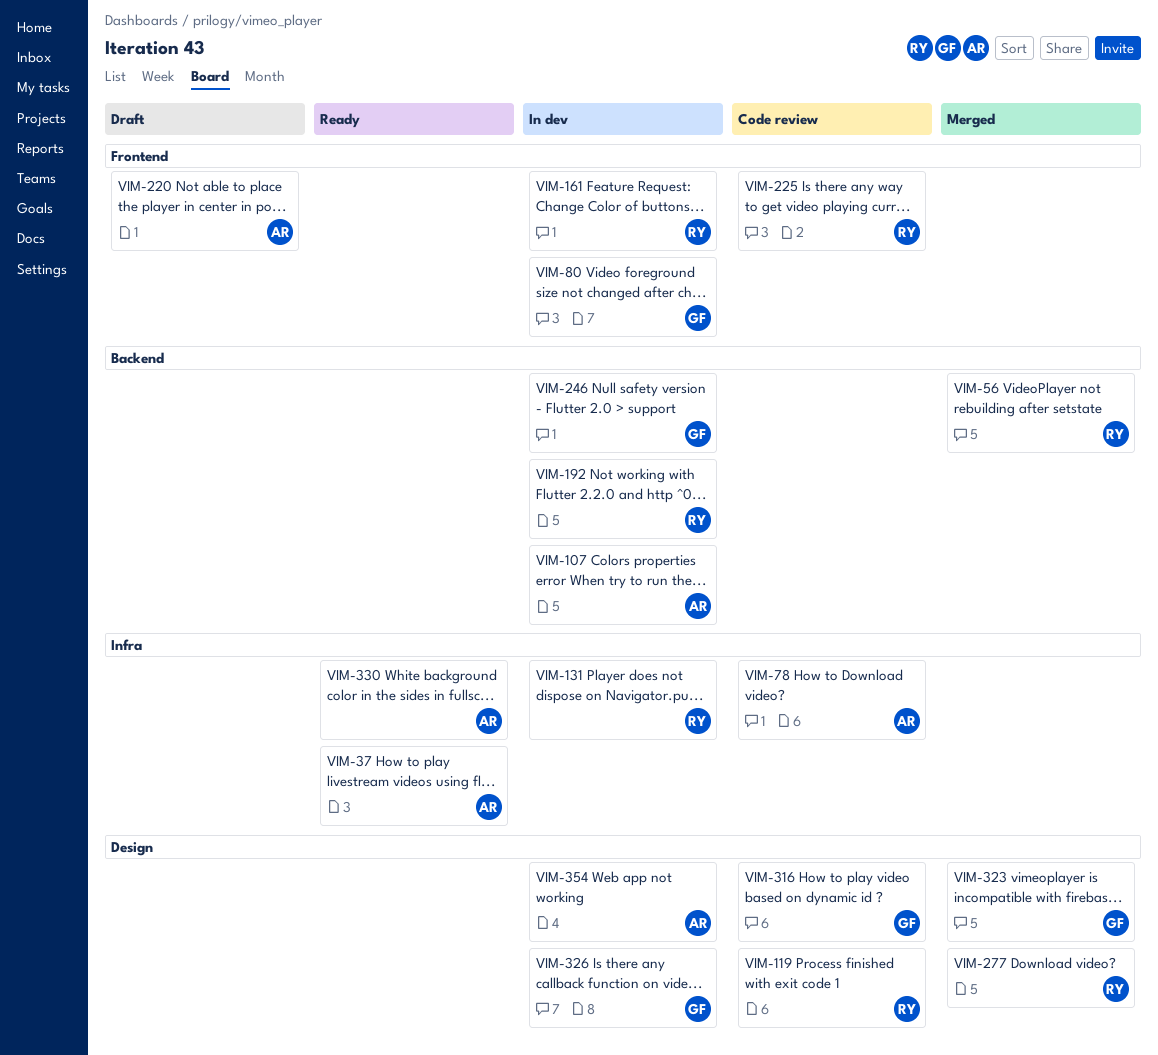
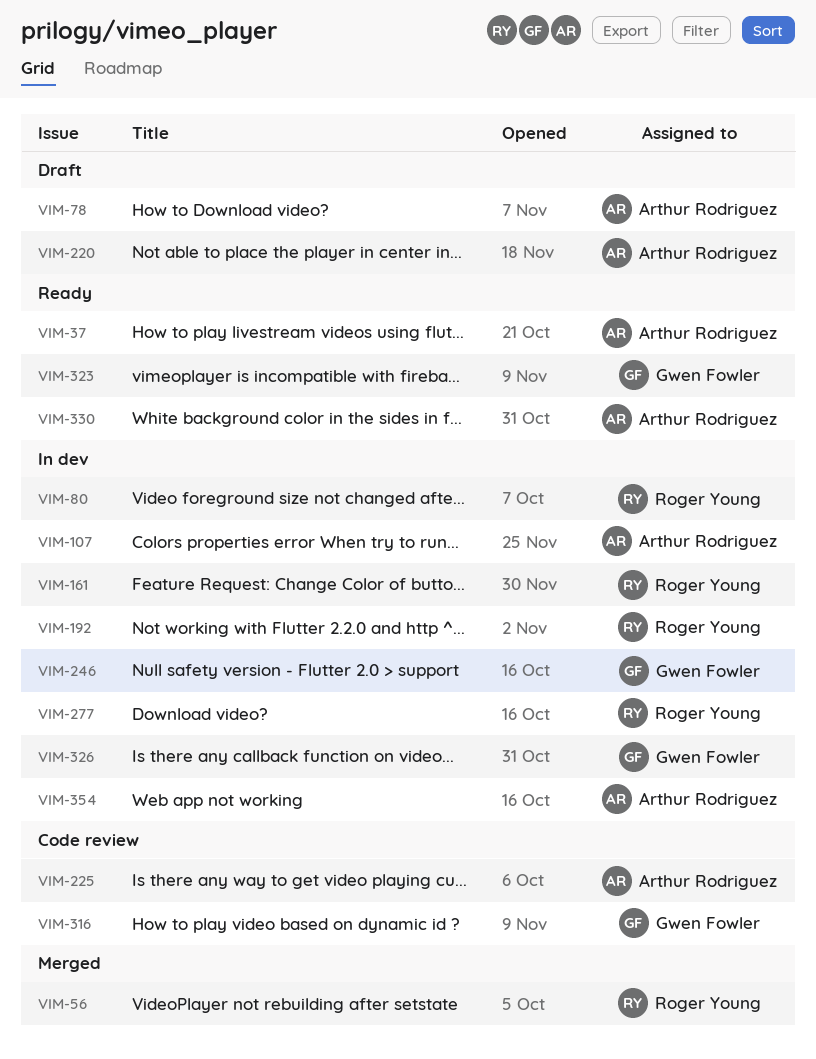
VIM-78, status: Code review -> Draft
VIM-80, owner: Gwen Fowler -> Roger Young
VIM-119: present -> none
VIM-131: present -> none
VIM-225, owner: Roger Young -> Arthur Rodriguez
VIM-277, status: Merged -> In dev
VIM-323, status: Merged -> Ready

